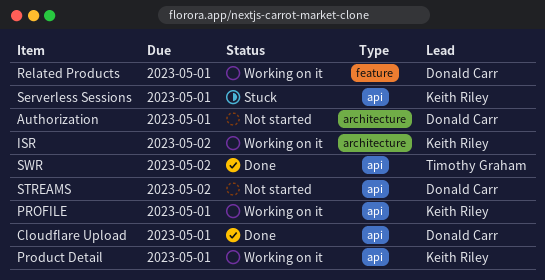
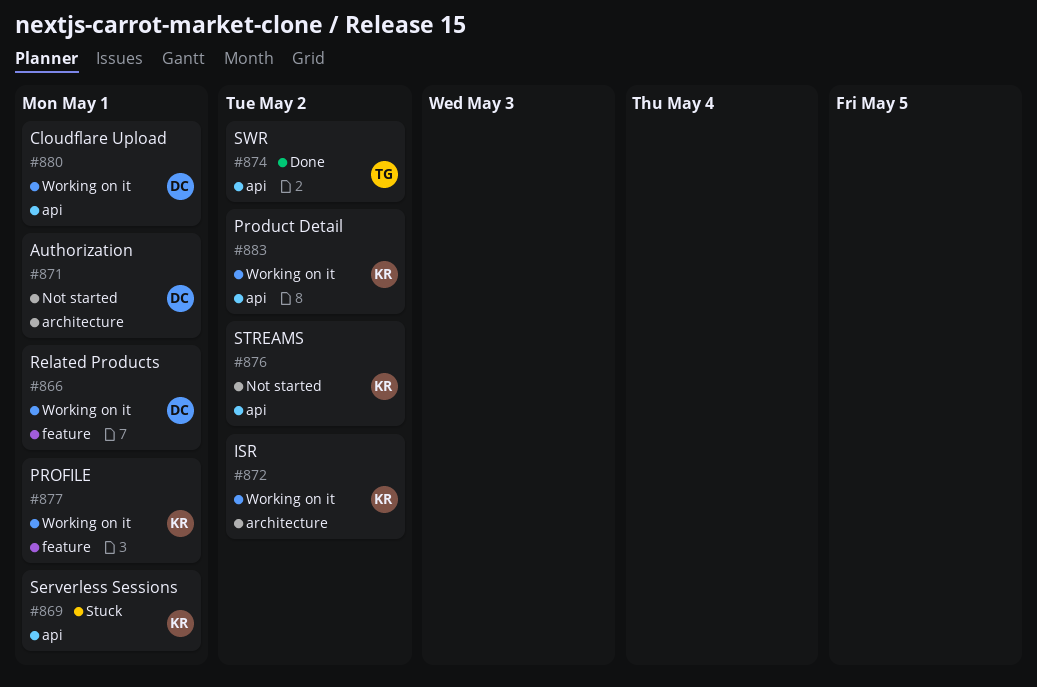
Cloudflare Upload, status: Done -> Working on it
Product Detail, due: May 1 -> May 2
PROFILE, label: api -> feature
STREAMS, owner: Donald Carr -> Keith Riley

